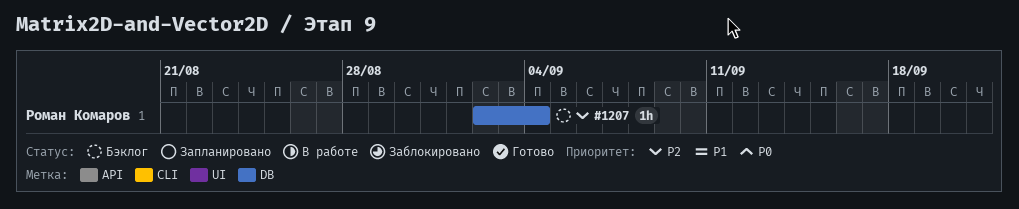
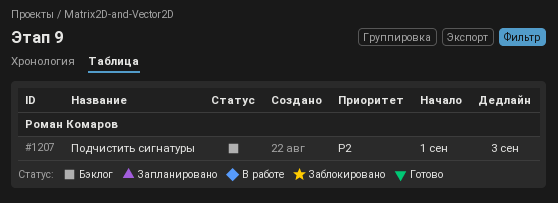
#1207, start: Sep 2 -> Sep 1
#1207, due: Sep 4 -> Sep 3

